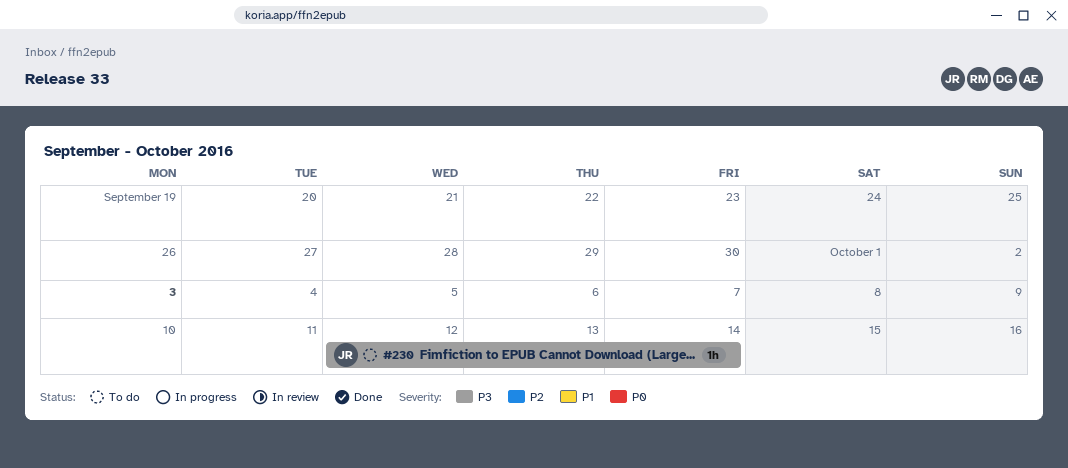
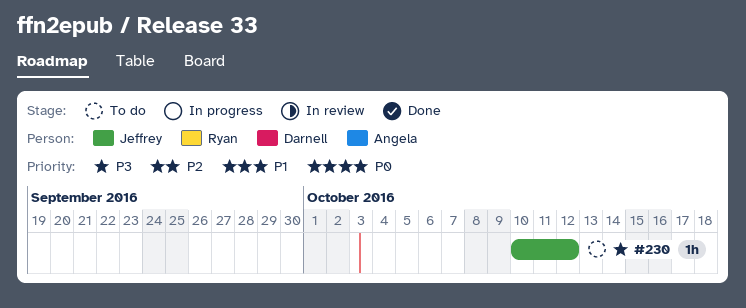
#230, start: Oct 12 -> Oct 10
#230, due: Oct 14 -> Oct 12

